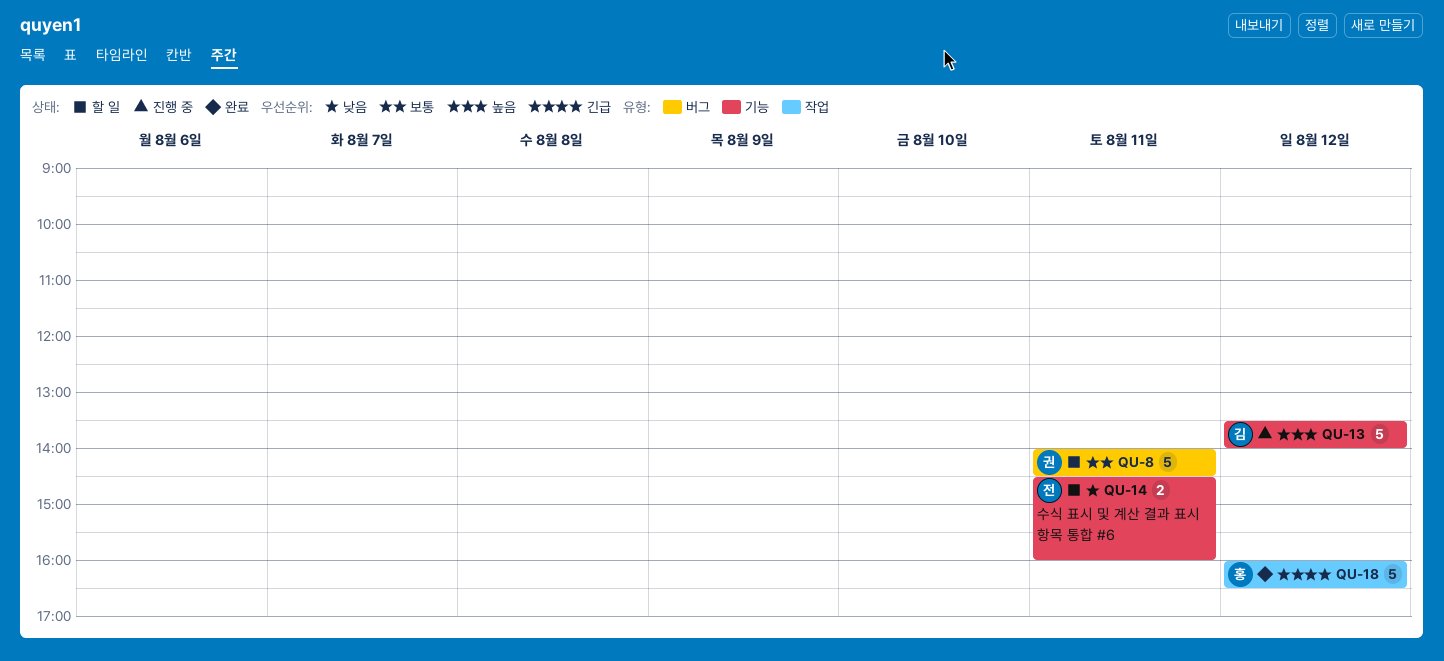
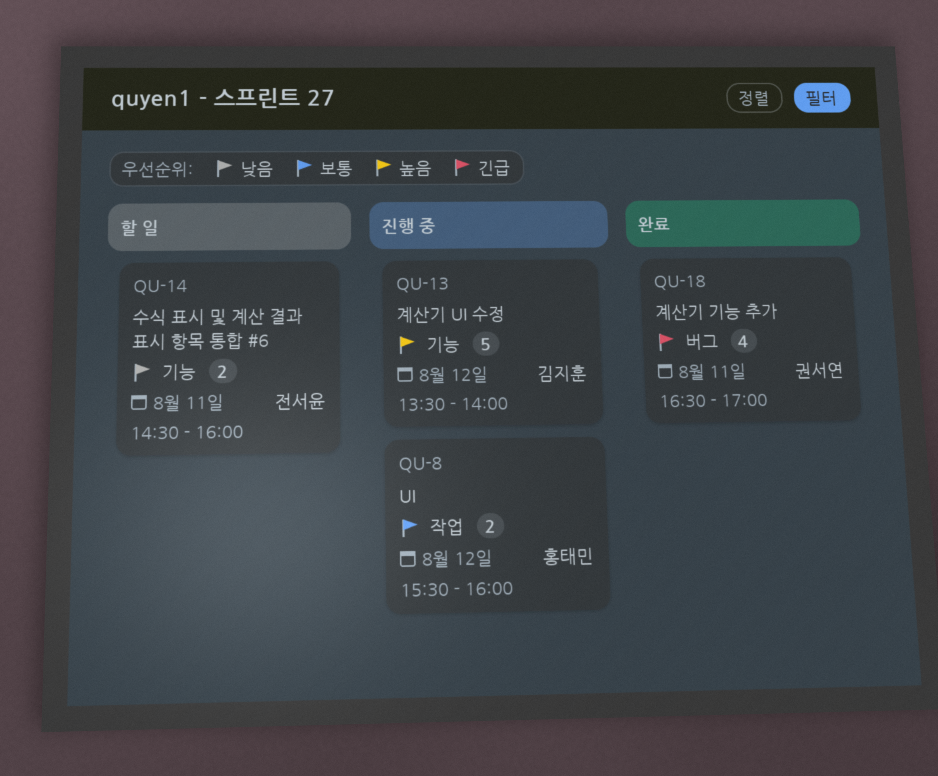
QU-8, status: 할 일 -> 진행 중
QU-8, owner: 권서연 -> 홍태민
QU-8, label: 버그 -> 작업
QU-8, estimate: 5 -> 2
QU-8, day: Aug 11 -> Aug 12
QU-8, begins: 14:00 -> 15:30
QU-8, ends: 14:30 -> 16:00
QU-18, owner: 홍태민 -> 권서연
QU-18, label: 작업 -> 버그
QU-18, estimate: 5 -> 4
QU-18, day: Aug 12 -> Aug 11
QU-18, begins: 16:00 -> 16:30
QU-18, ends: 16:30 -> 17:00

